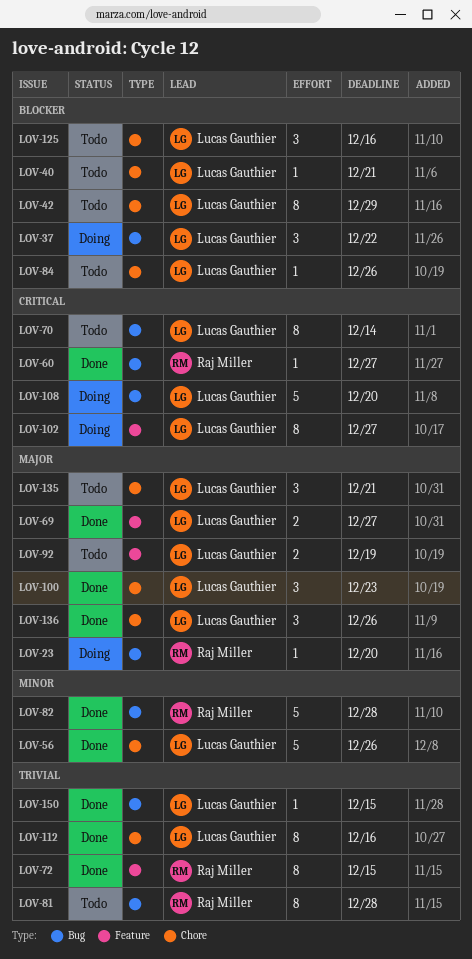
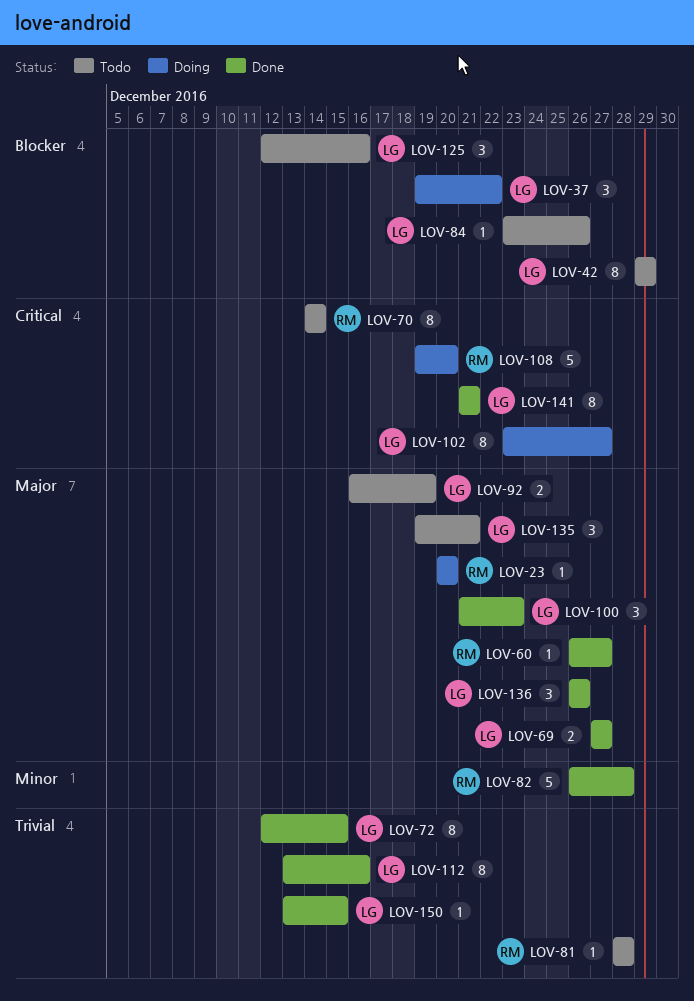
LOV-40: present -> none
LOV-56: present -> none
LOV-60, priority: Critical -> Major
LOV-70, owner: Lucas Gauthier -> Raj Miller
LOV-72, owner: Raj Miller -> Lucas Gauthier
LOV-81, estimate: 8 -> 1
LOV-108, owner: Lucas Gauthier -> Raj Miller
LOV-141: none -> present

